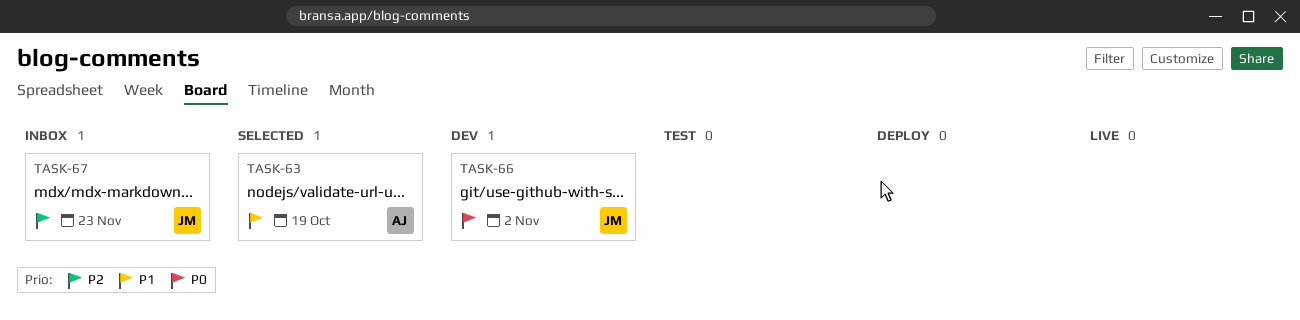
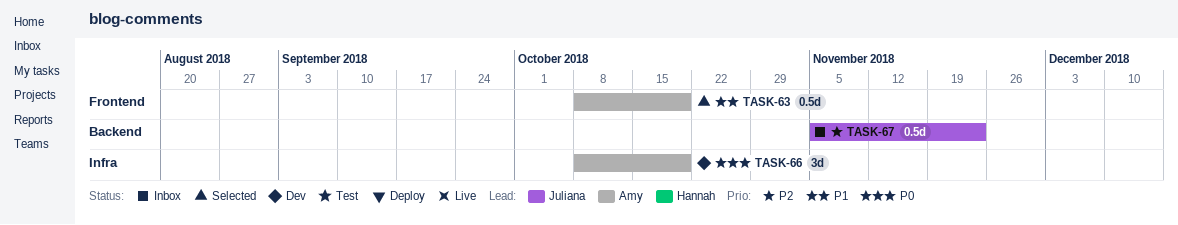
TASK-66, owner: Juliana -> Amy
TASK-66, due: Nov 2 -> Oct 19

